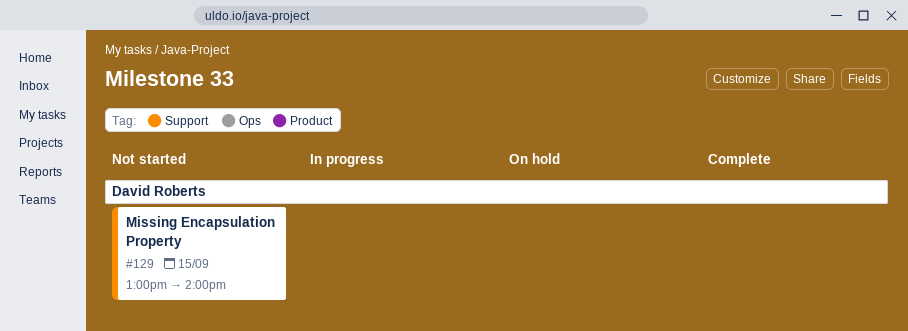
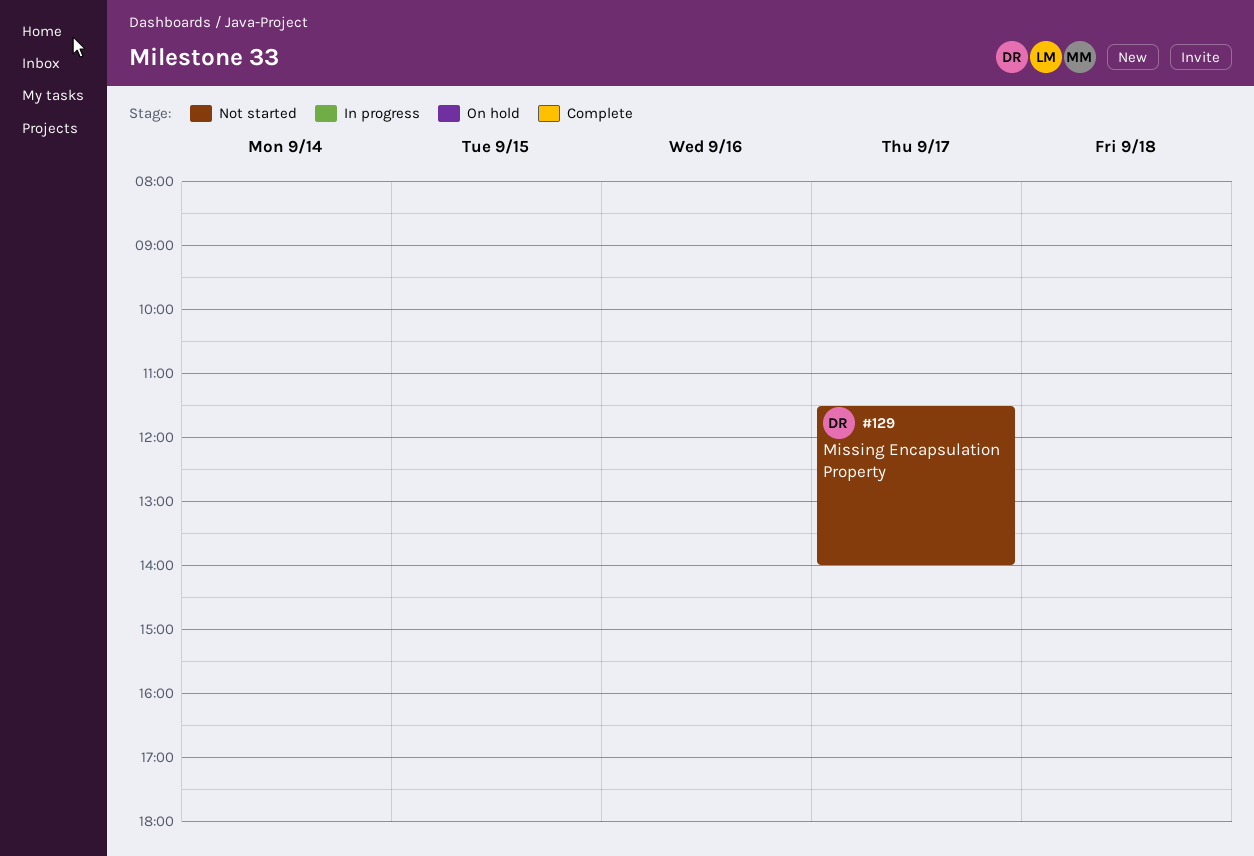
#129, day: Sep 15 -> Sep 17
#129, begins: 13:00 -> 11:30

